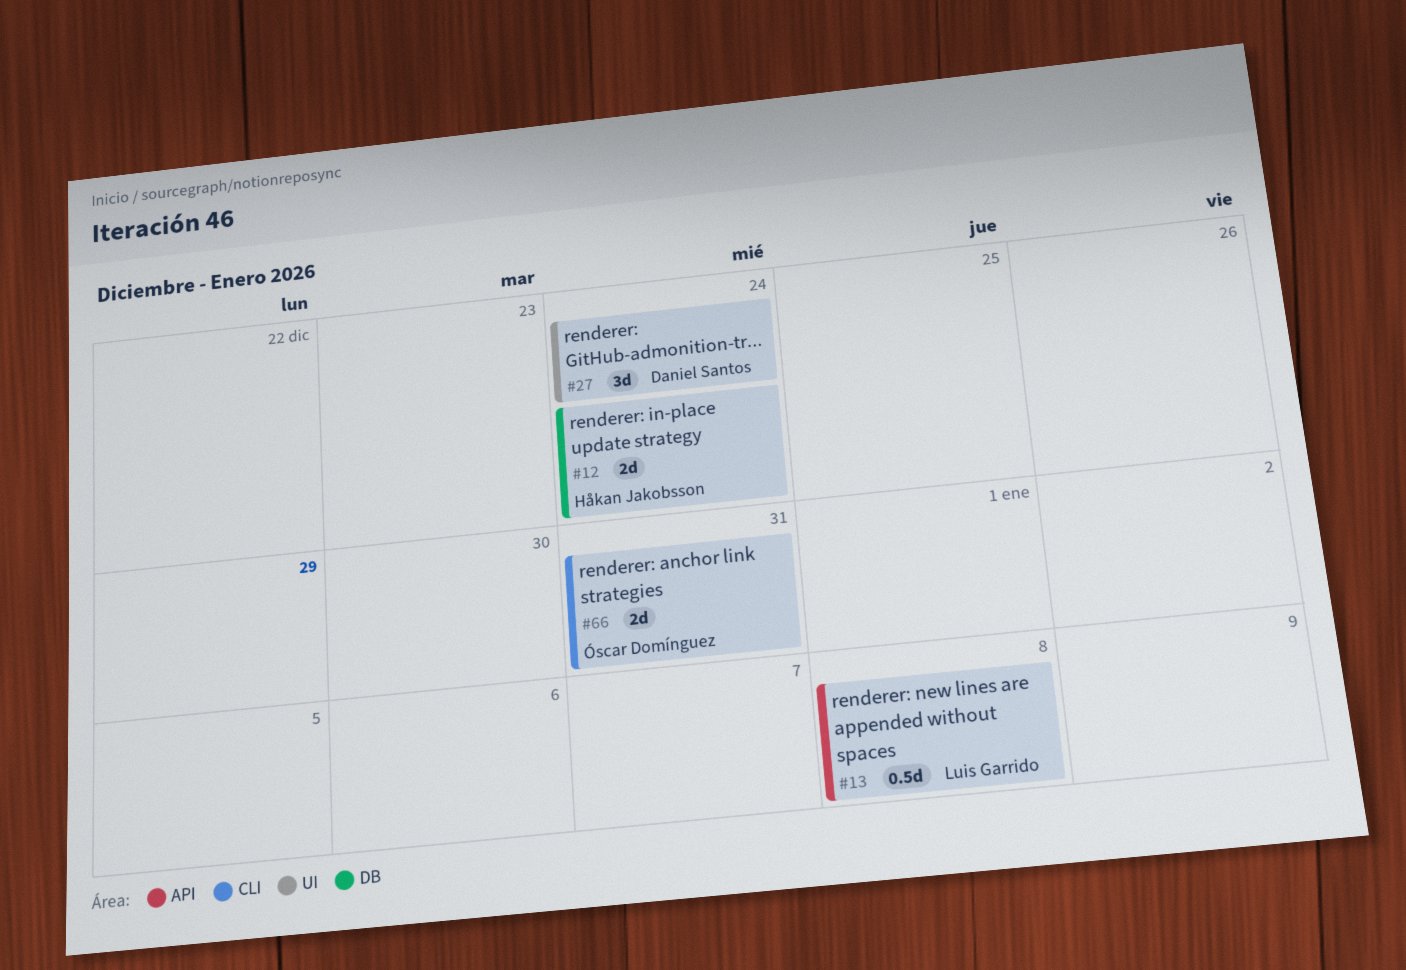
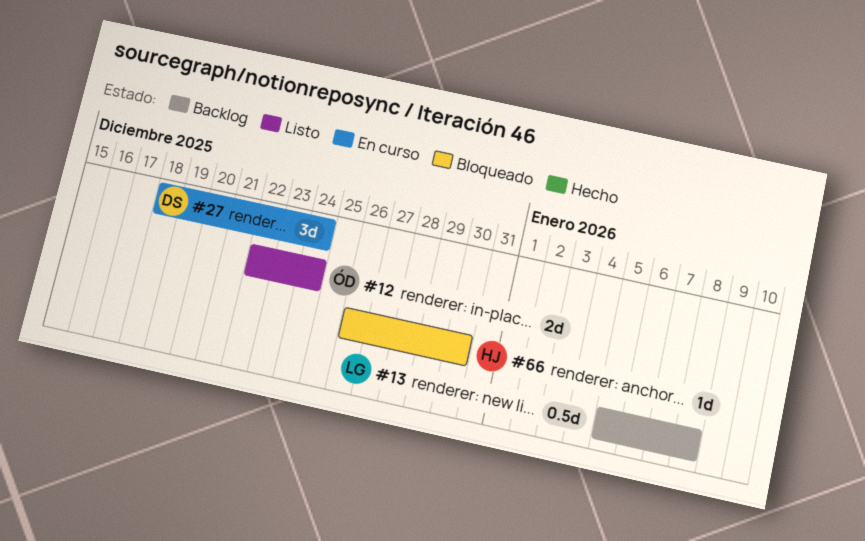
#12, owner: Håkan Jakobsson -> Óscar Domínguez
#66, owner: Óscar Domínguez -> Håkan Jakobsson
#66, estimate: 2d -> 1d
#66, due: Dec 31 -> Dec 30

